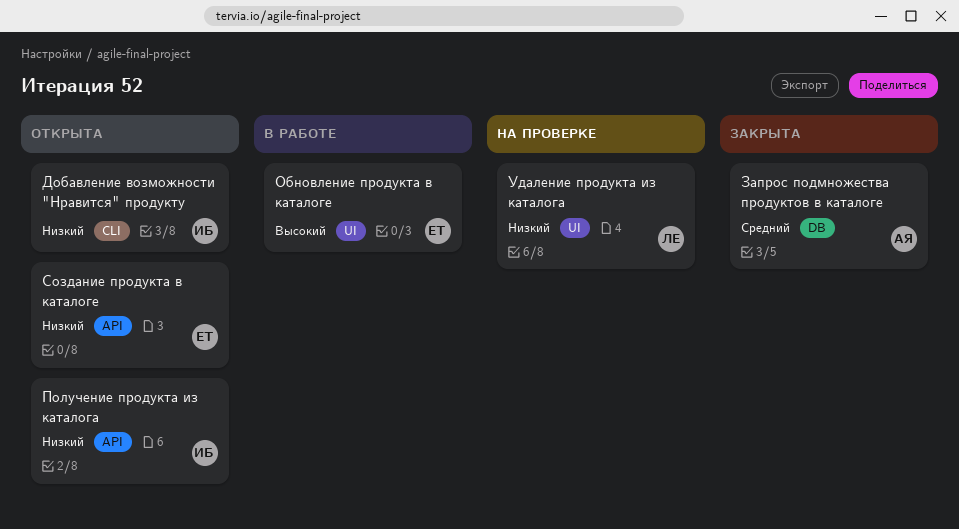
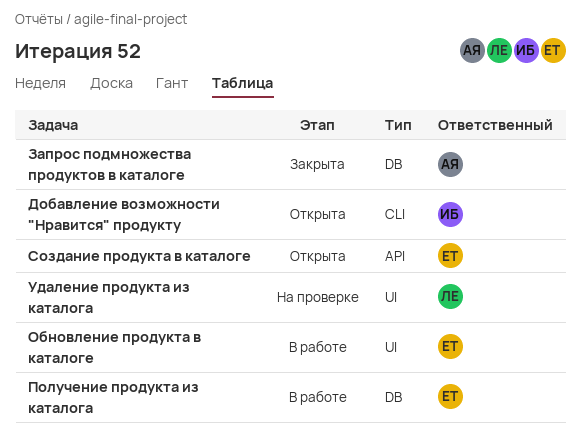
Получение продукта из каталога, status: Открыта -> В работе
Получение продукта из каталога, owner: ИБ -> ЕТ
Получение продукта из каталога, label: API -> DB

